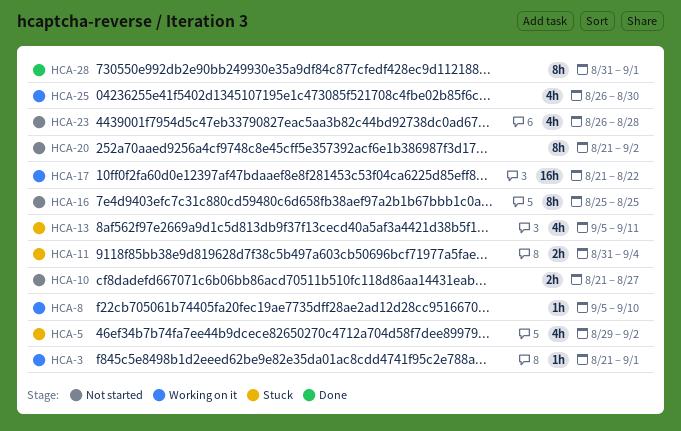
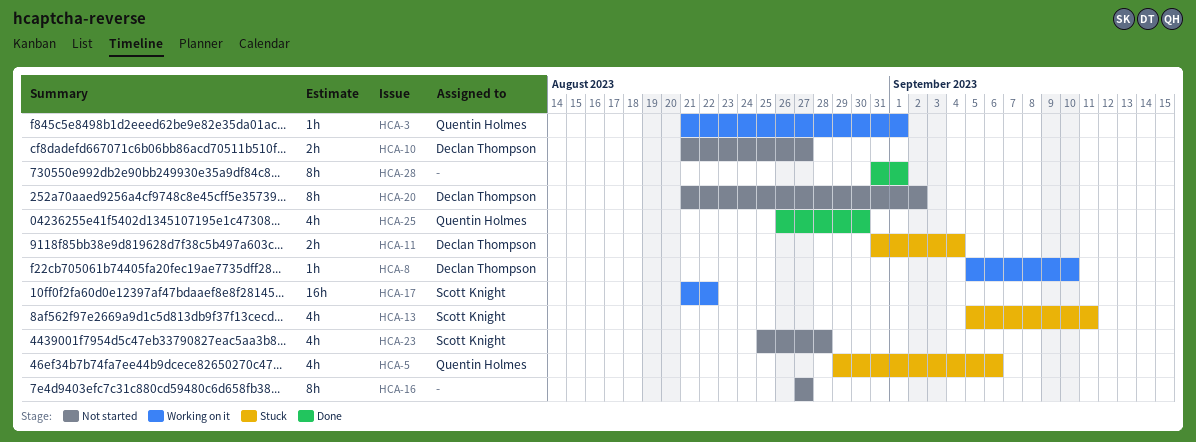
HCA-5, due: Sep 2 -> Sep 6
HCA-16, start: Aug 25 -> Aug 27
HCA-16, due: Aug 25 -> Aug 27
HCA-23, start: Aug 26 -> Aug 25
HCA-25, status: Working on it -> Done

